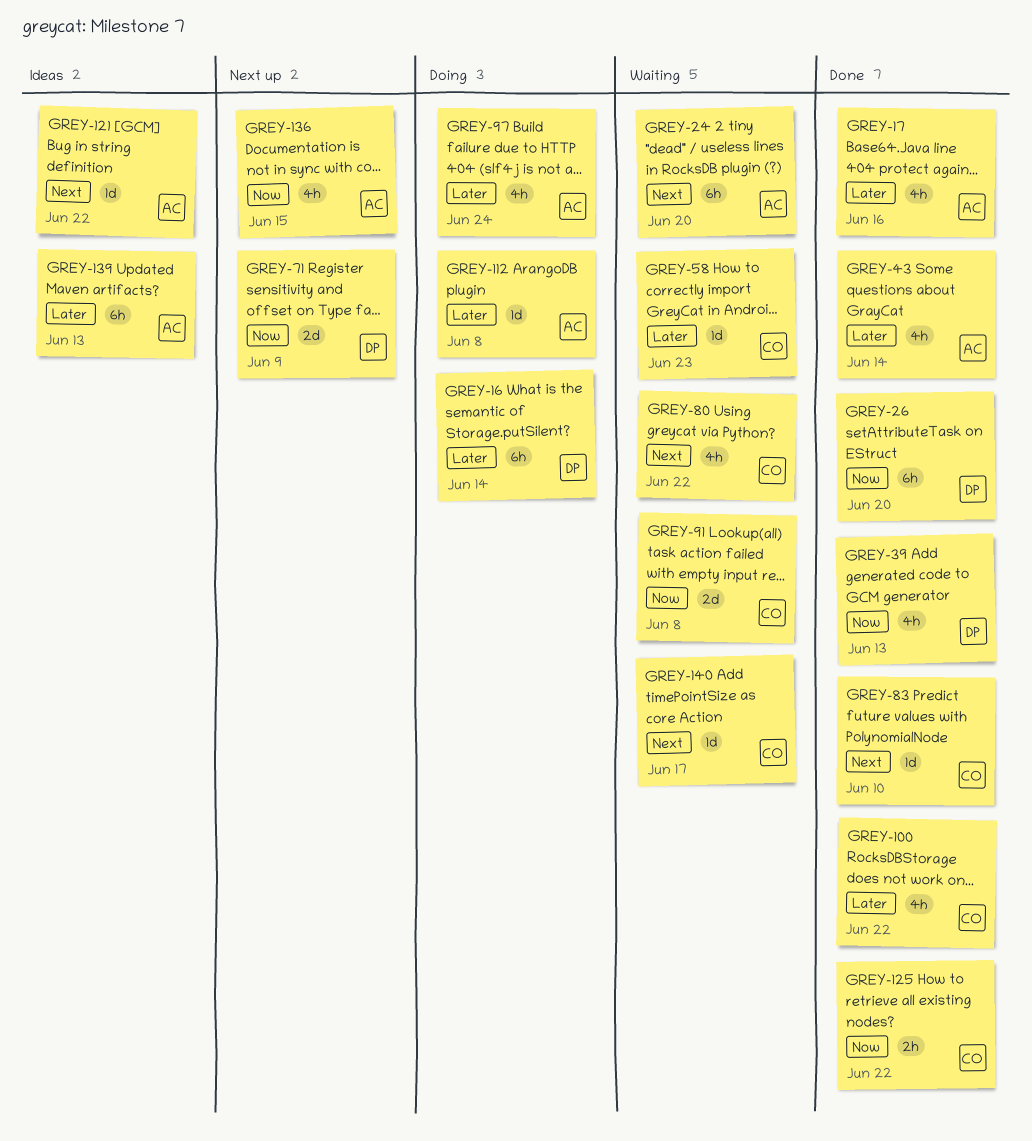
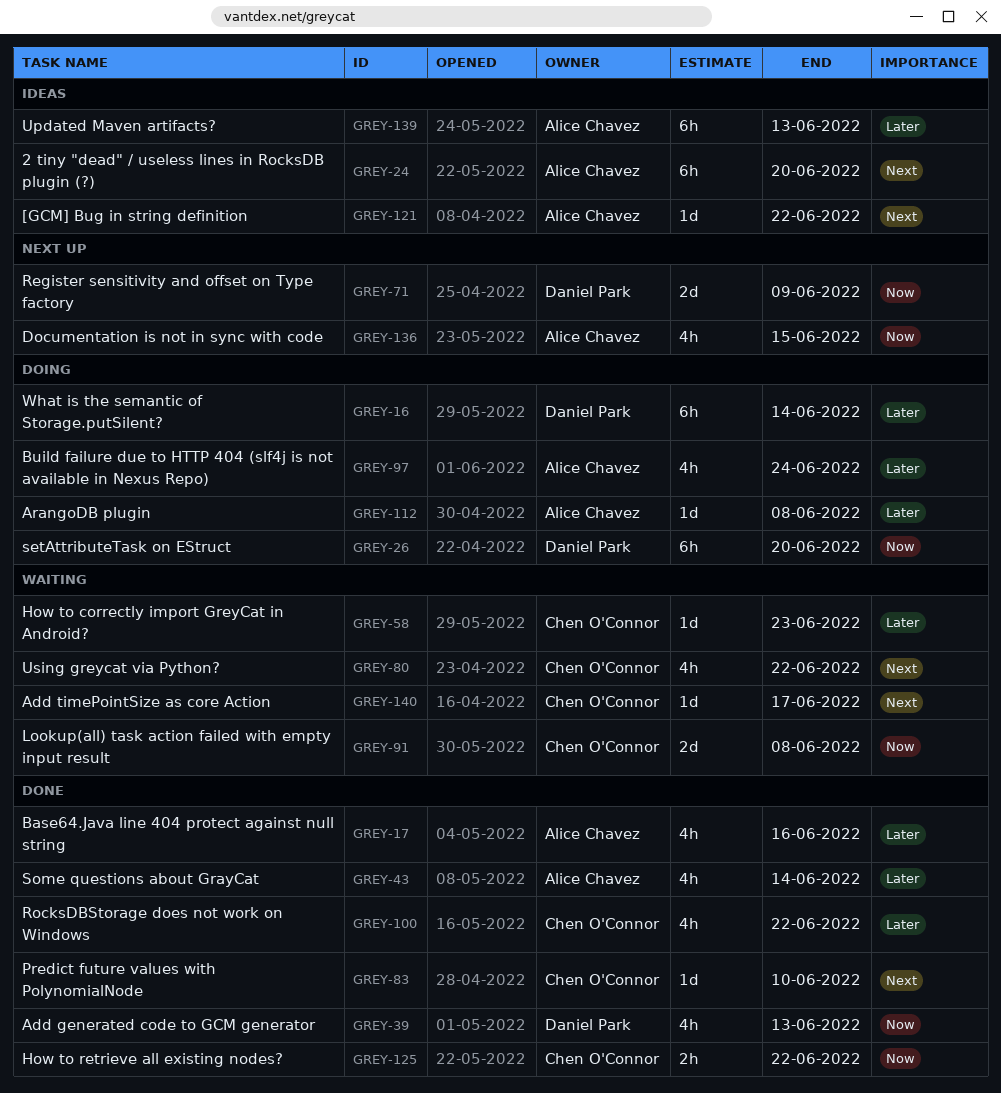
GREY-24, status: Waiting -> Ideas
GREY-26, status: Done -> Doing

